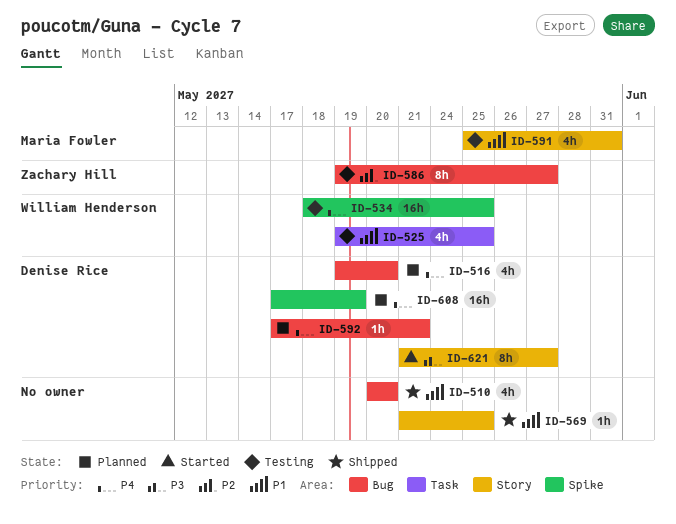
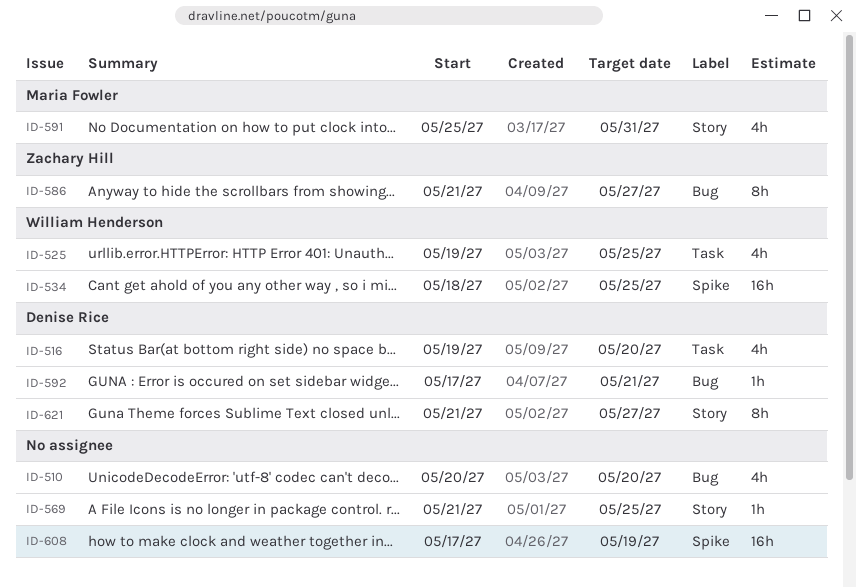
ID-516, label: Bug -> Task
ID-586, start: May 19 -> May 21
ID-608, owner: Denise Rice -> none

